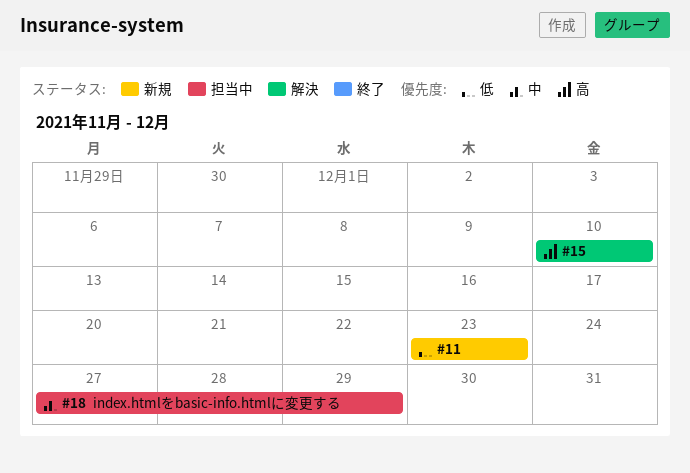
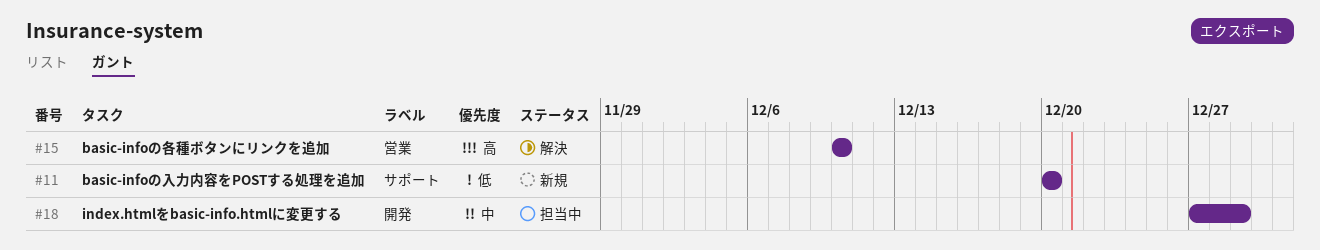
#11, start: Dec 23 -> Dec 20
#11, due: Dec 23 -> Dec 20

